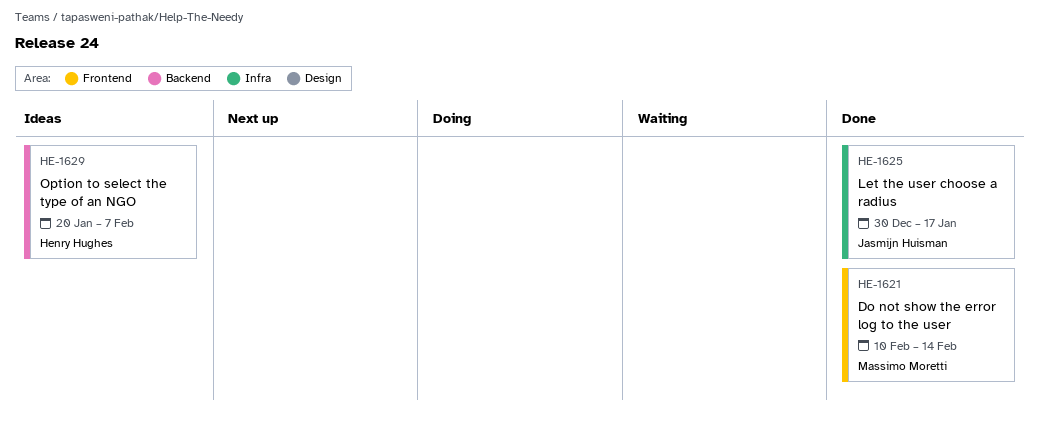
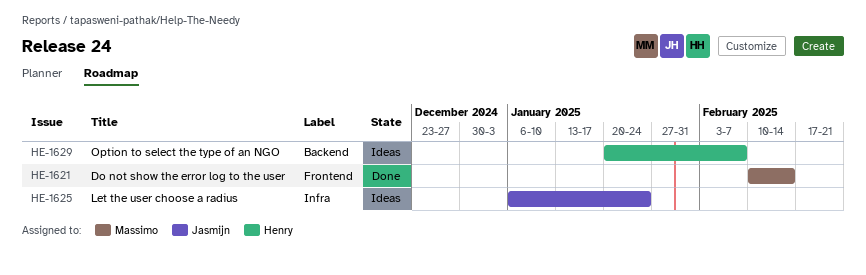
HE-1625, status: Done -> Ideas
HE-1625, start: Dec 30 -> Jan 6
HE-1625, due: Jan 17 -> Jan 24

